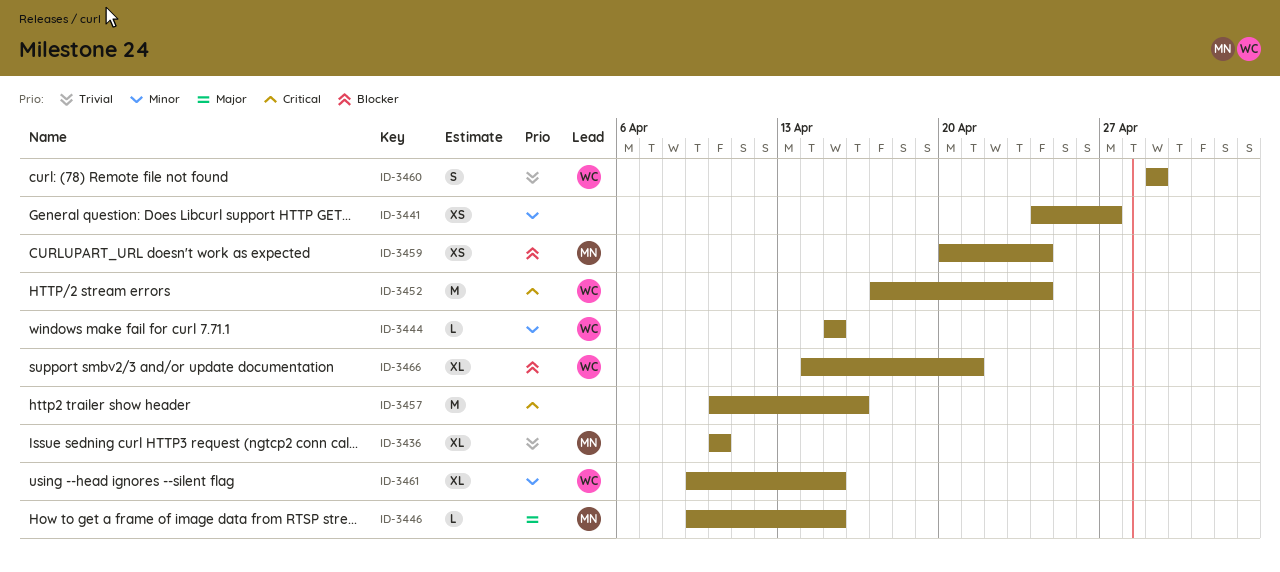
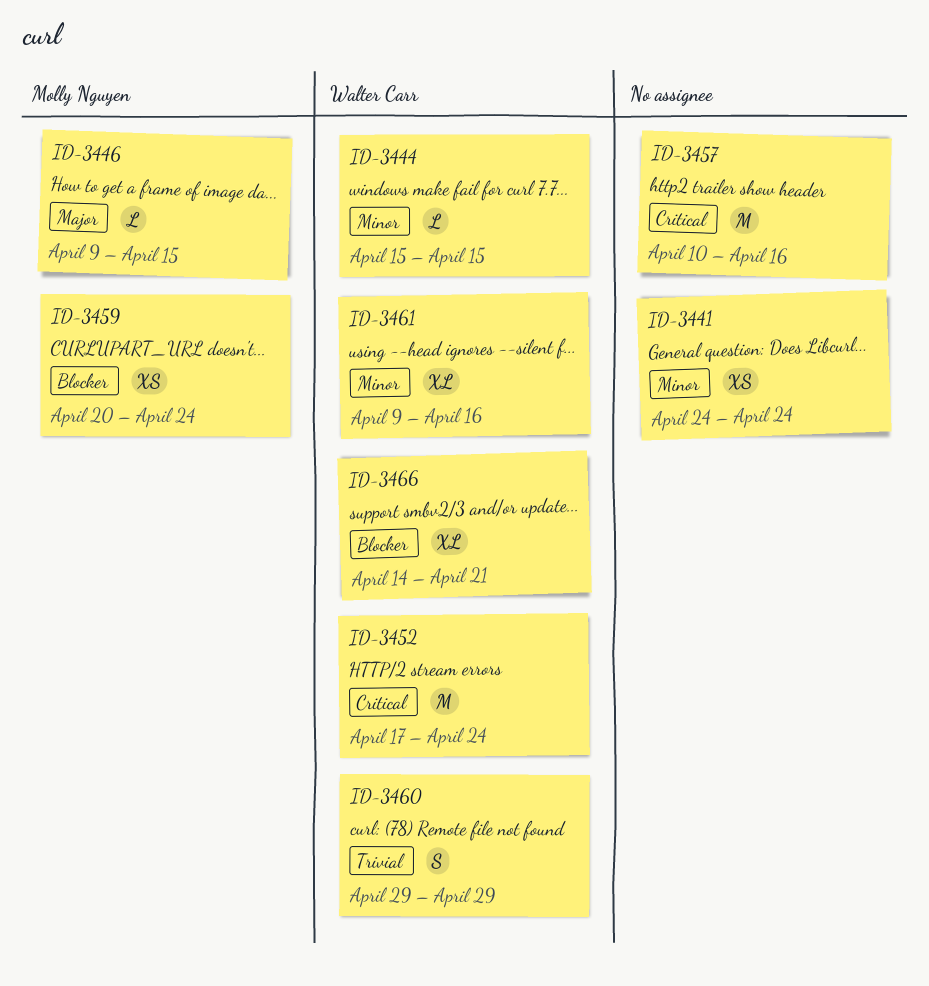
ID-3436: present -> none
ID-3441, due: Apr 27 -> Apr 24
ID-3461, due: Apr 15 -> Apr 16

